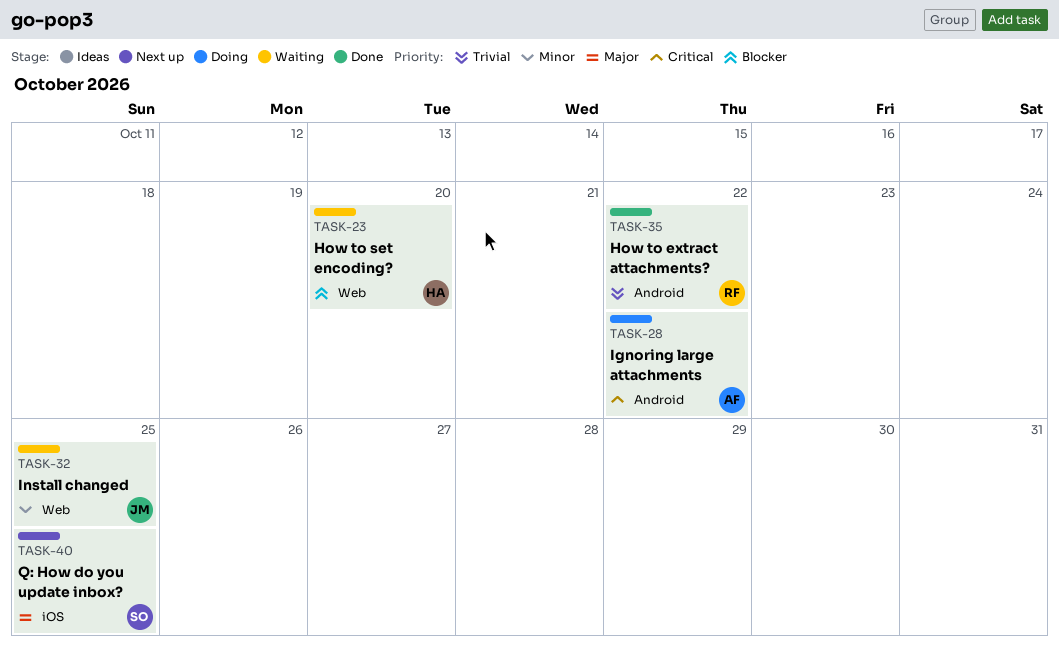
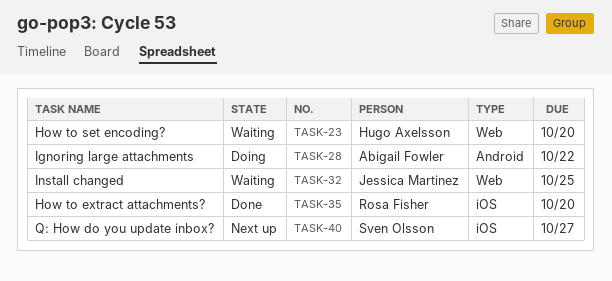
TASK-35, label: Android -> iOS
TASK-35, due: Oct 22 -> Oct 20
TASK-40, due: Oct 25 -> Oct 27

